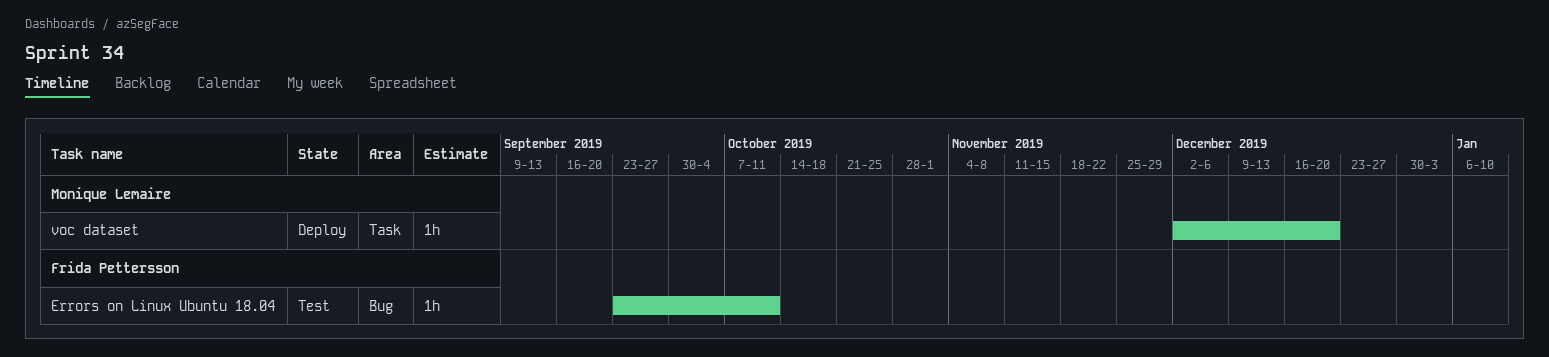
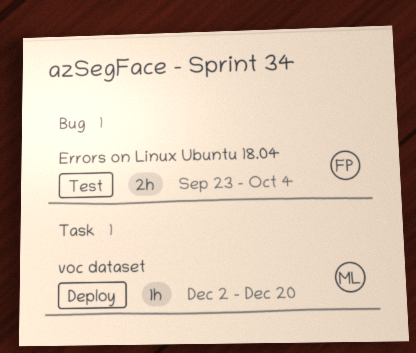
Errors on Linux Ubuntu 18.04, estimate: 1h -> 2h
Errors on Linux Ubuntu 18.04, due: Oct 11 -> Oct 4

